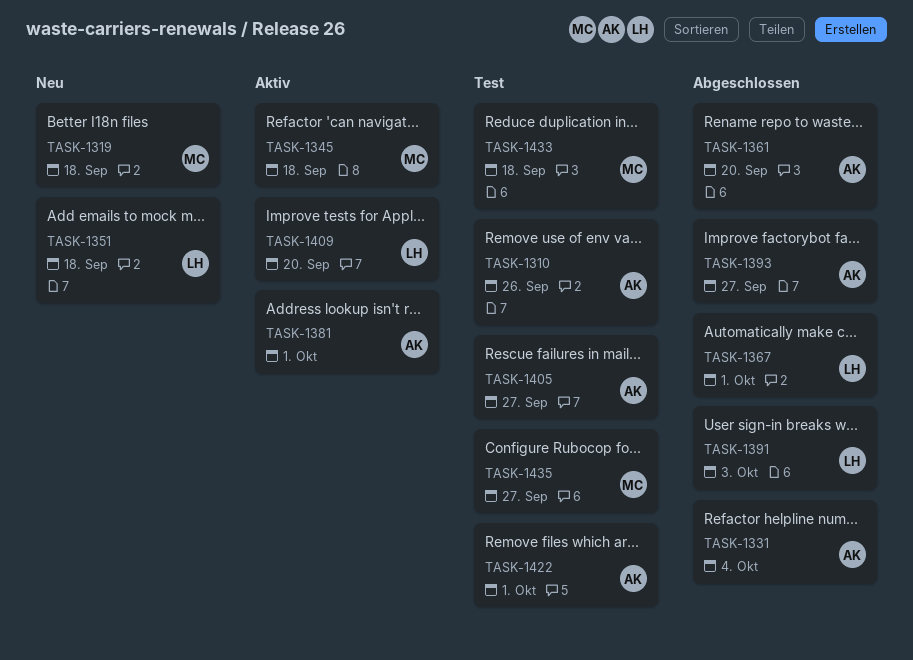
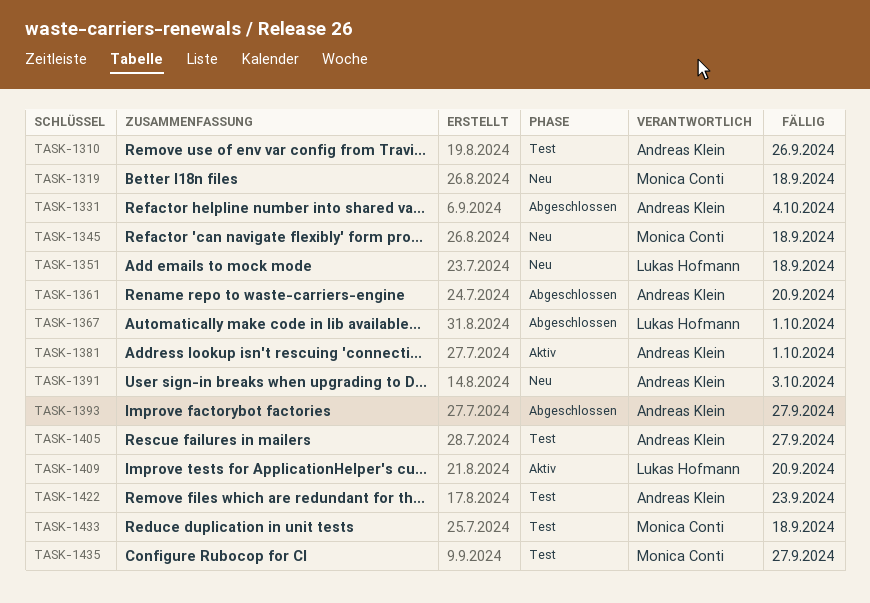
TASK-1345, status: Aktiv -> Neu
TASK-1391, status: Abgeschlossen -> Neu
TASK-1391, owner: Lukas Hofmann -> Andreas Klein
TASK-1422, due: Oct 1 -> Sep 23

